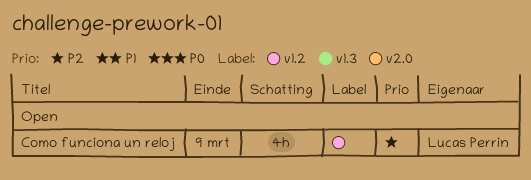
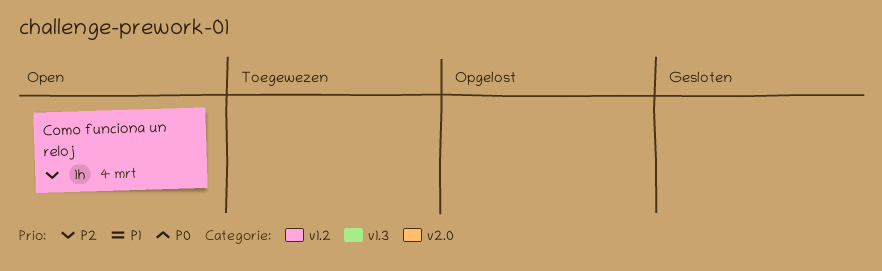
Como funciona un reloj, estimate: 4h -> 1h
Como funciona un reloj, due: Mar 9 -> Mar 4

